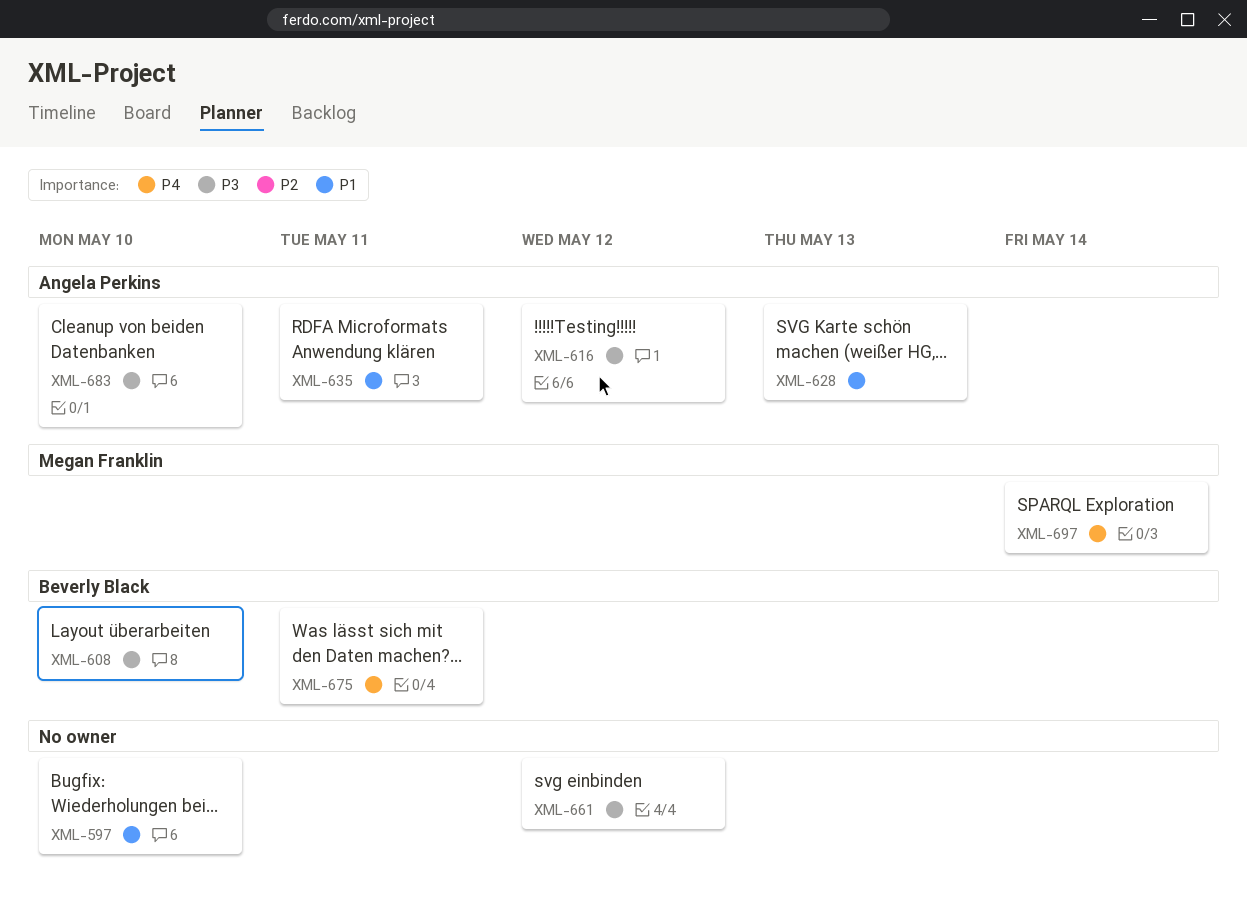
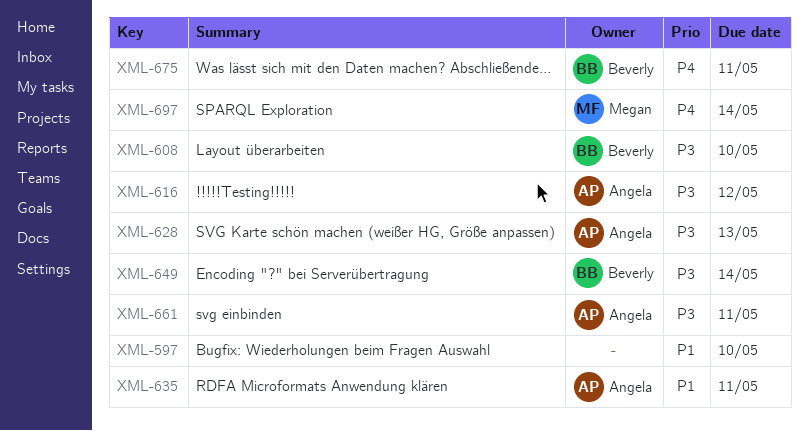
XML-628, priority: P1 -> P3
XML-649: none -> present
XML-661, owner: none -> Angela Perkins
XML-661, due: May 12 -> May 11
XML-683: present -> none

